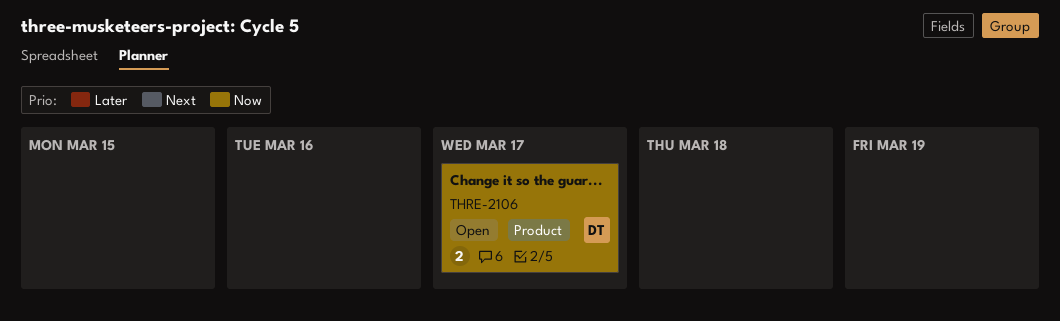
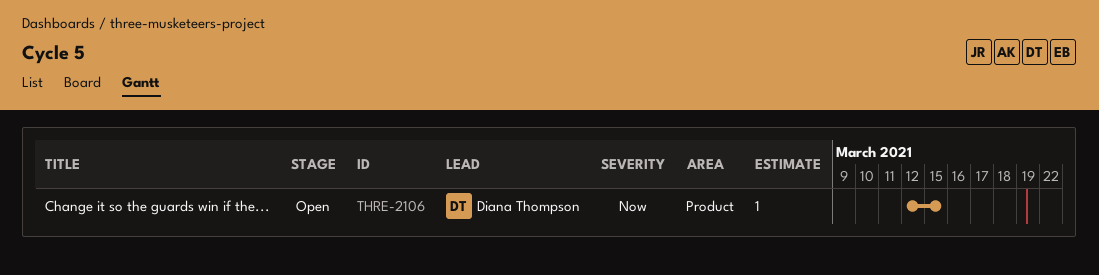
THRE-2106, estimate: 2 -> 1
THRE-2106, due: Mar 17 -> Mar 15

